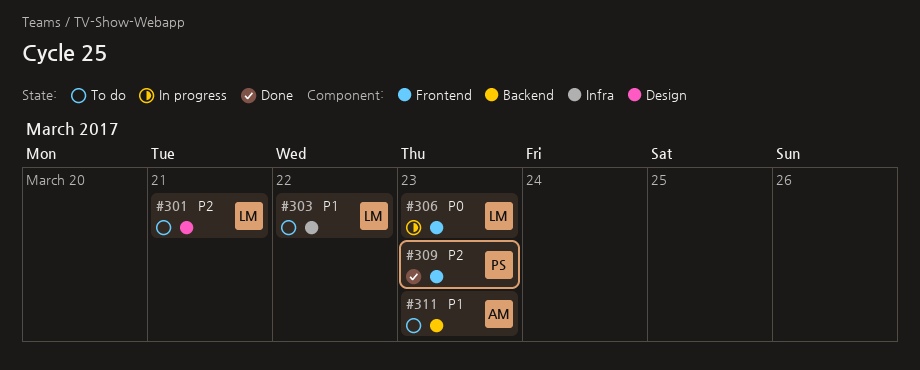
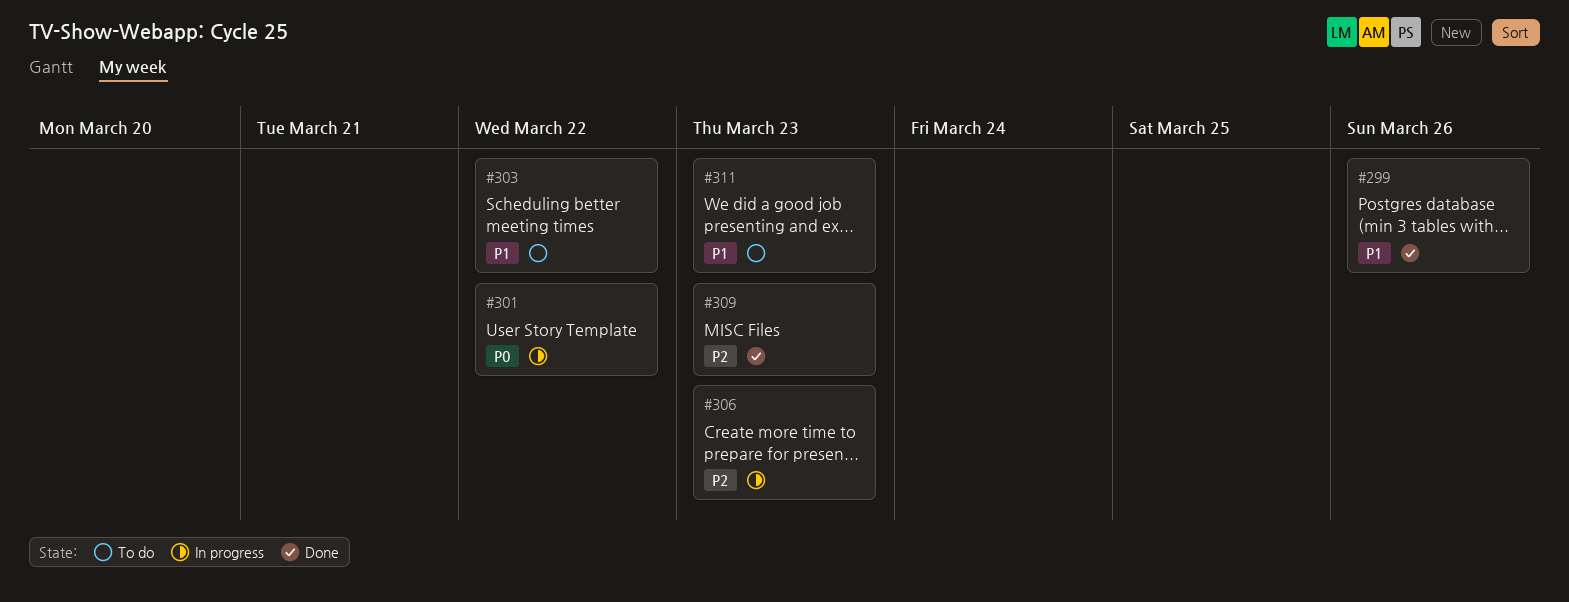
#299: none -> present
#301, status: To do -> In progress
#301, priority: P2 -> P0
#301, due: Mar 21 -> Mar 22
#306, priority: P0 -> P2

